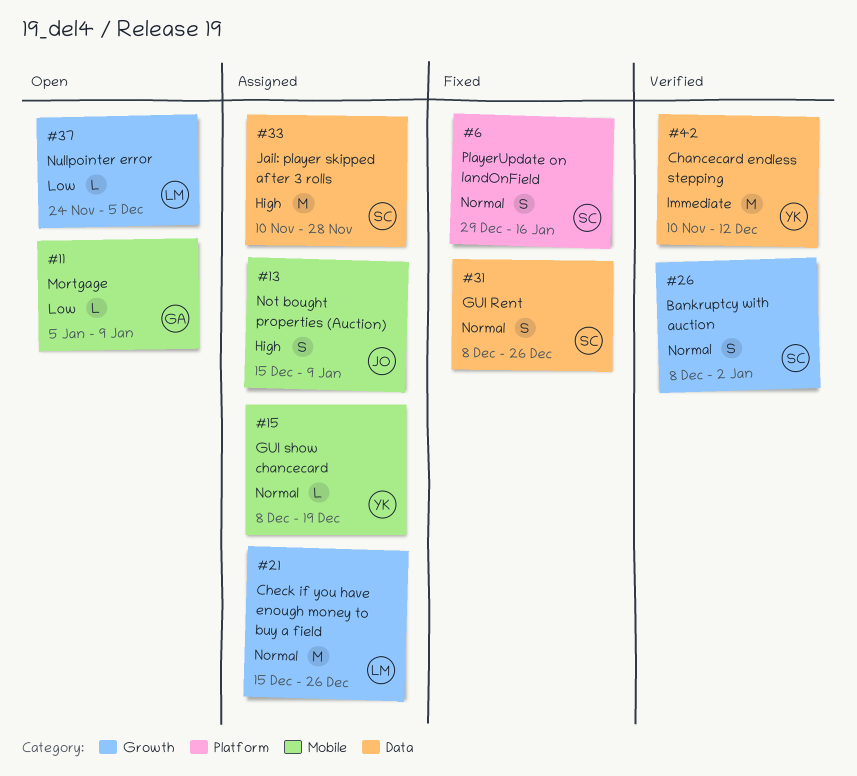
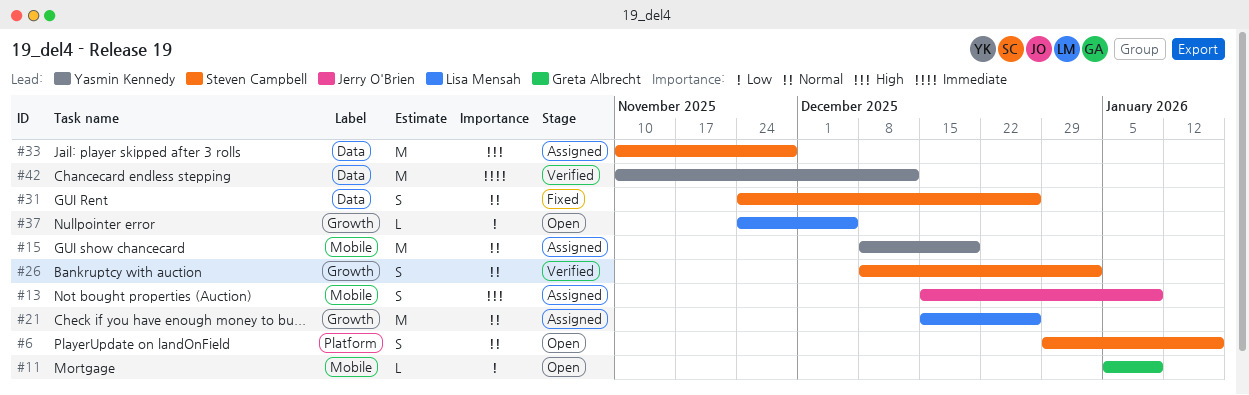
#6, status: Fixed -> Open
#15, estimate: L -> M
#31, start: Dec 8 -> Nov 24

